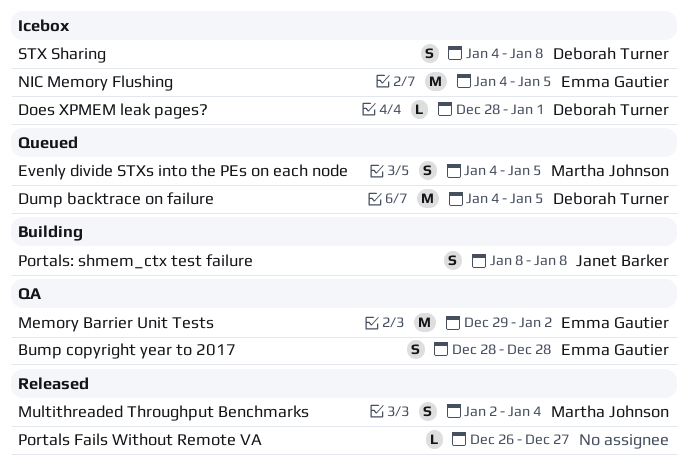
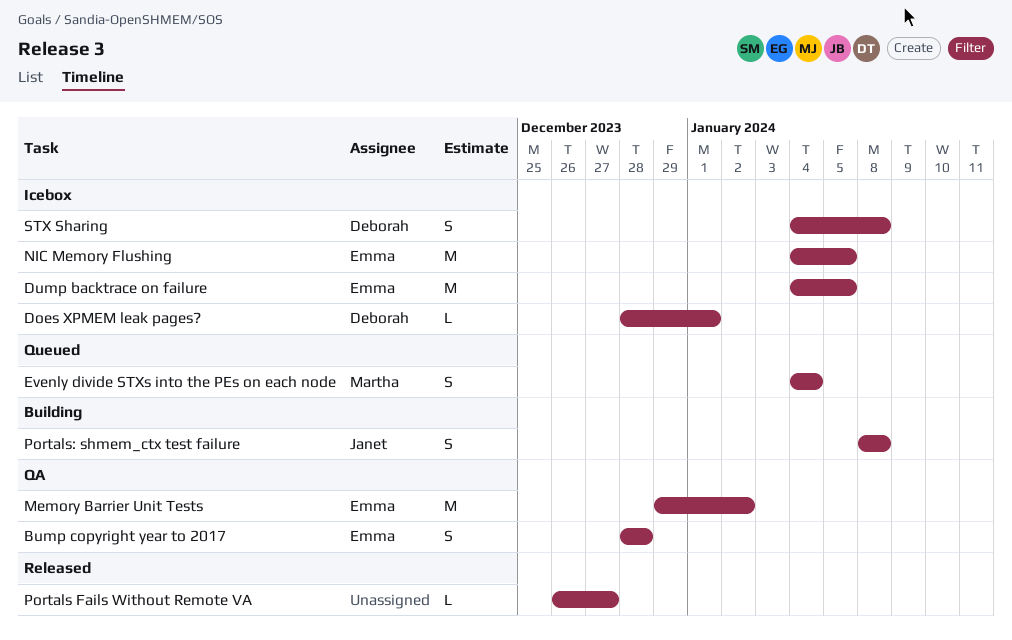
Dump backtrace on failure, status: Queued -> Icebox
Dump backtrace on failure, owner: Deborah Turner -> Emma Gautier
Evenly divide STXs into the PEs on each node, due: Jan 5 -> Jan 4
Multithreaded Throughput Benchmarks: present -> none

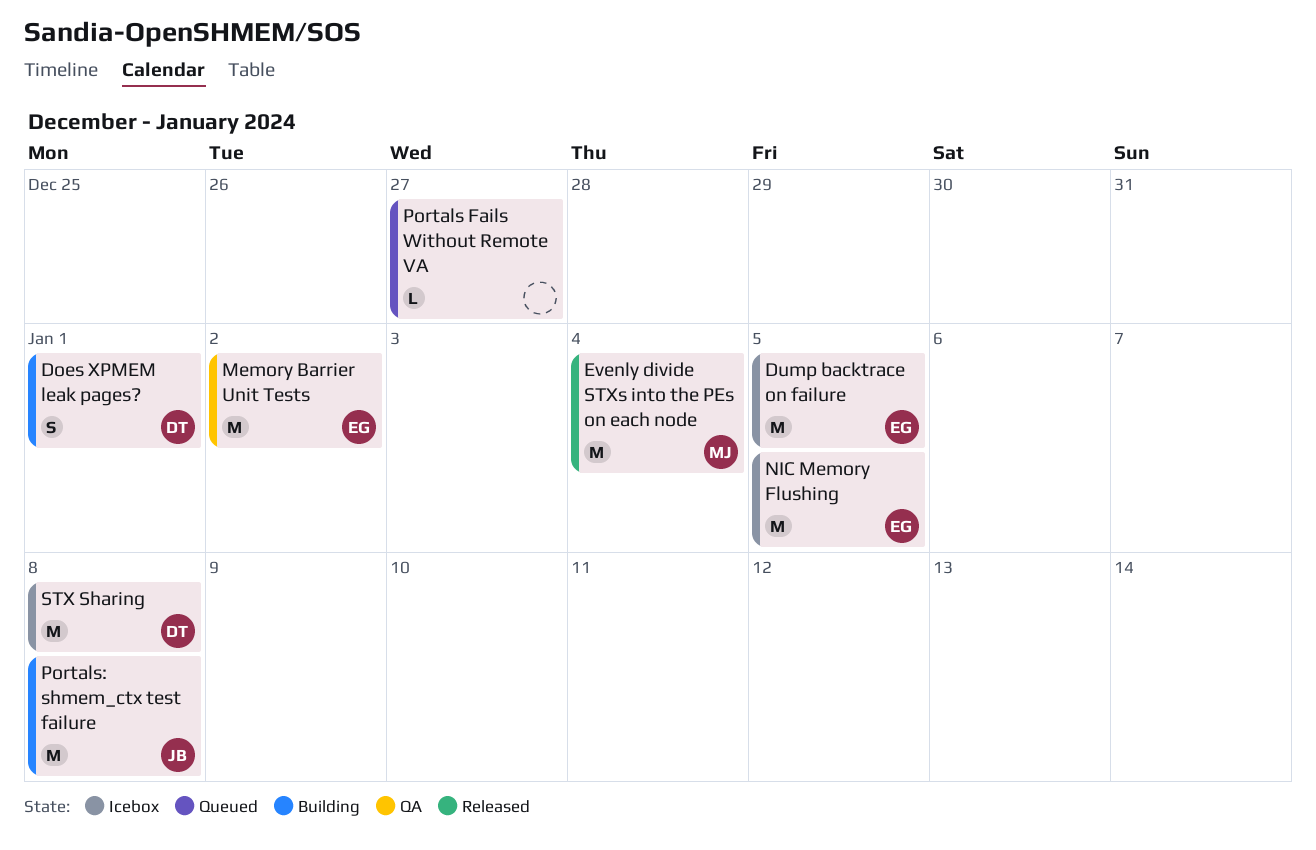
Bump copyright year to 2017: present -> none
Does XPMEM leak pages?, status: Icebox -> Building
Does XPMEM leak pages?, estimate: L -> S
Evenly divide STXs into the PEs on each node, status: Queued -> Released
Evenly divide STXs into the PEs on each node, estimate: S -> M
Portals Fails Without Remote VA, status: Released -> Queued
Portals: shmem_ctx test failure, estimate: S -> M
STX Sharing, estimate: S -> M

